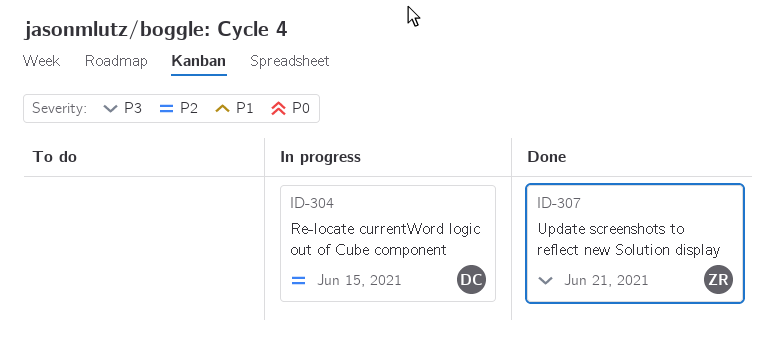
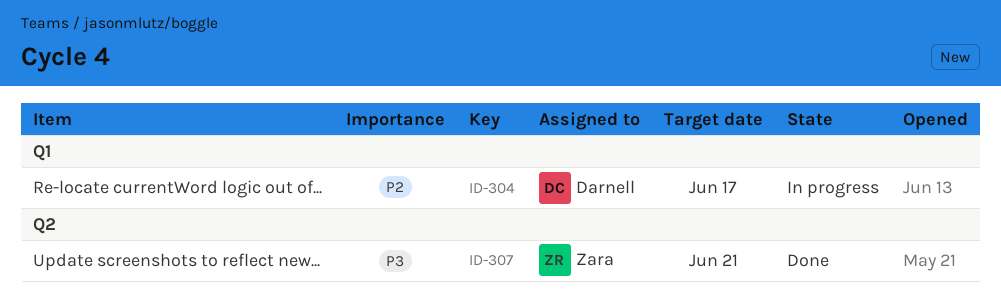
ID-304, due: Jun 15 -> Jun 17

